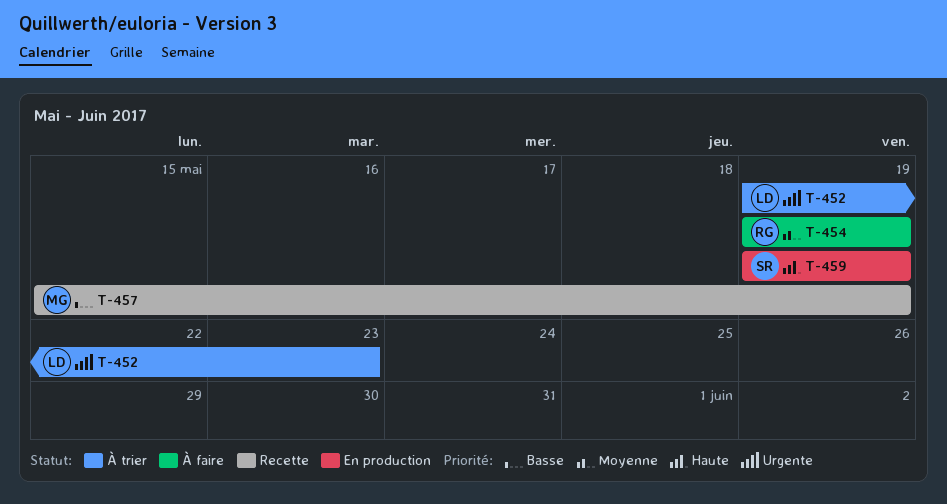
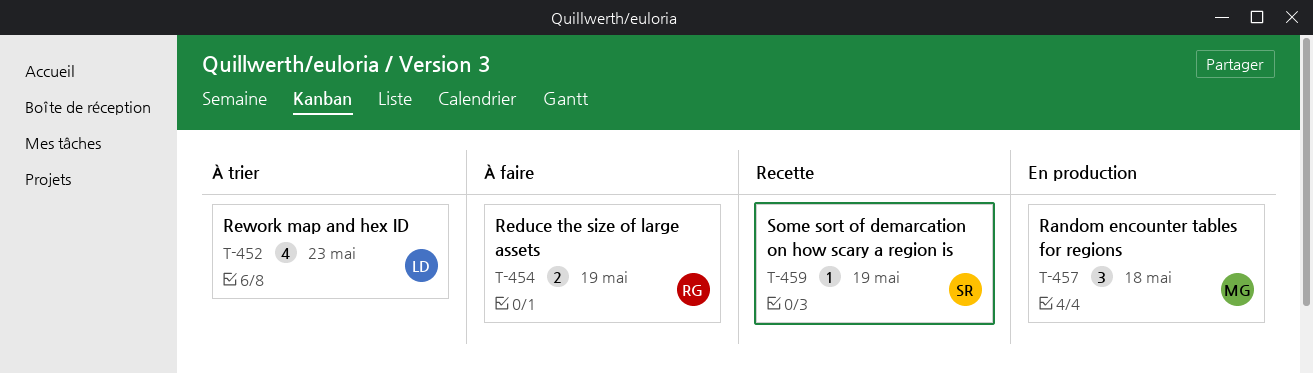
T-457, status: Recette -> En production
T-457, due: May 19 -> May 18
T-459, status: En production -> Recette

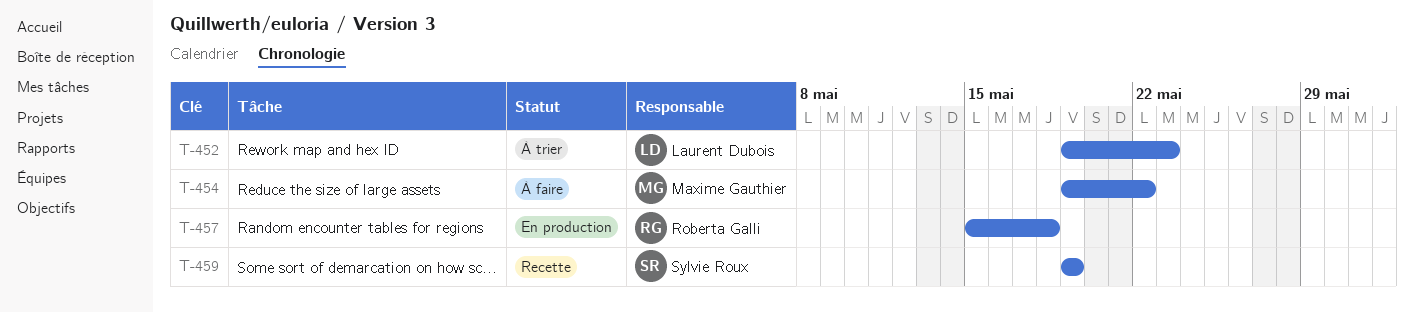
T-454, owner: Roberta Galli -> Maxime Gauthier
T-454, due: May 19 -> May 22
T-457, owner: Maxime Gauthier -> Roberta Galli

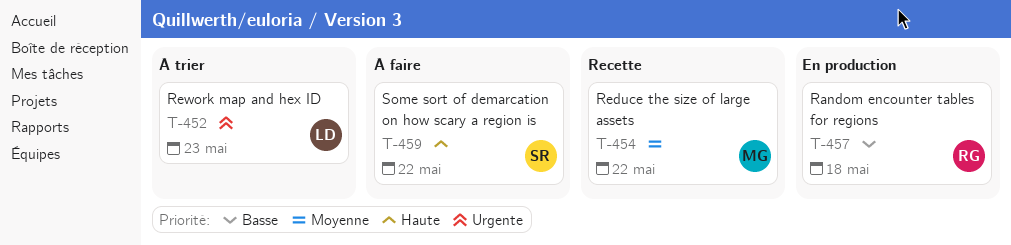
T-454, status: À faire -> Recette
T-459, status: Recette -> À faire
T-459, due: May 19 -> May 22

